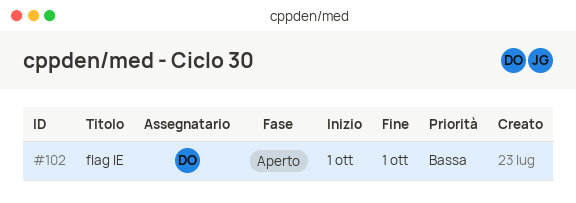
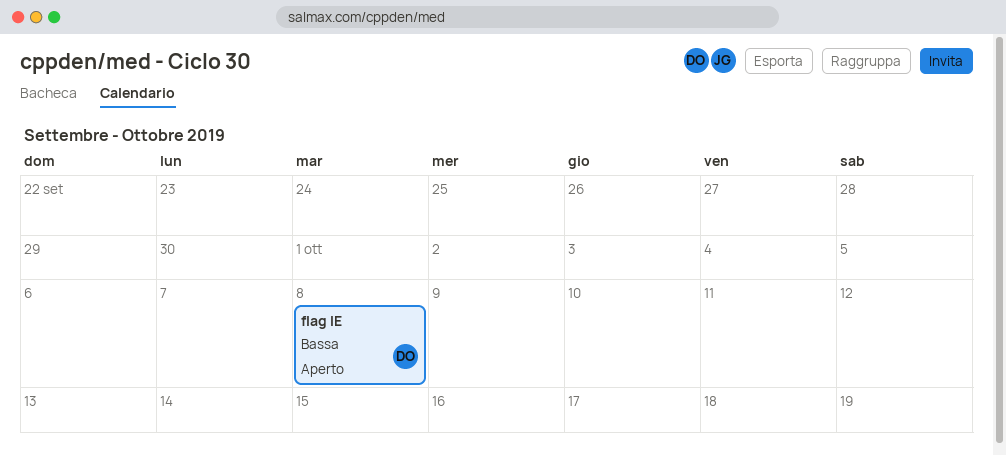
flag IE, due: Oct 1 -> Oct 8

